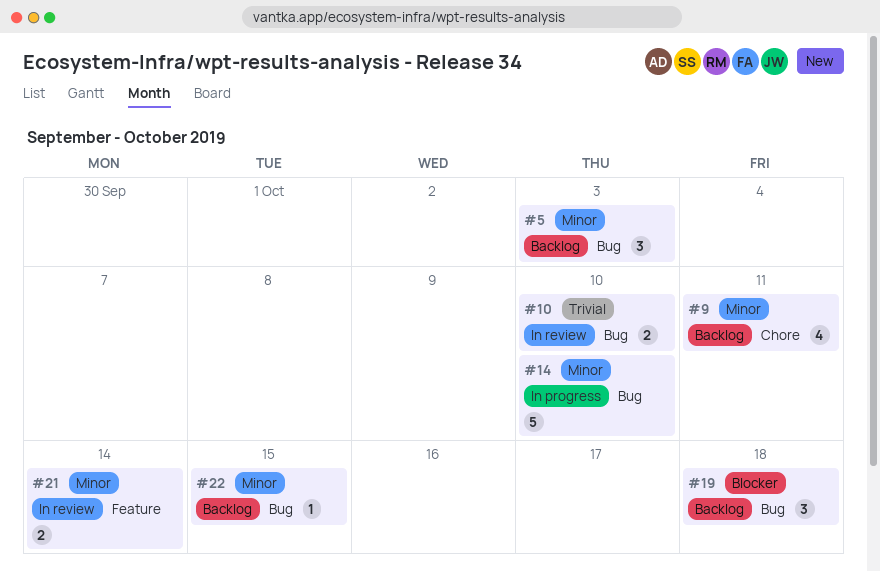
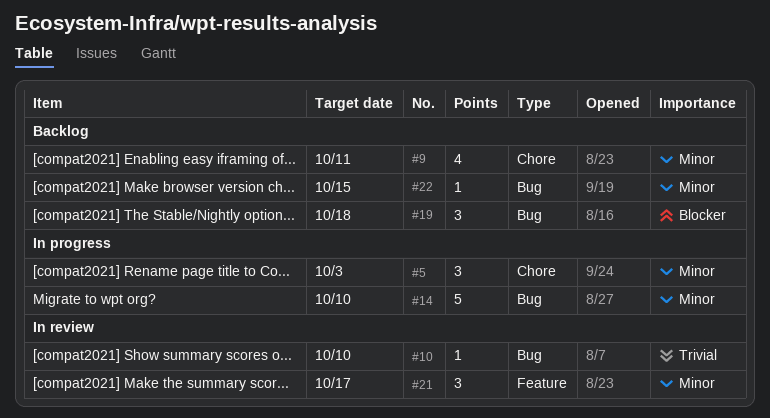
#5, status: Backlog -> In progress
#5, label: Bug -> Chore
#10, estimate: 2 -> 1
#21, estimate: 2 -> 3
#21, due: Oct 14 -> Oct 17

